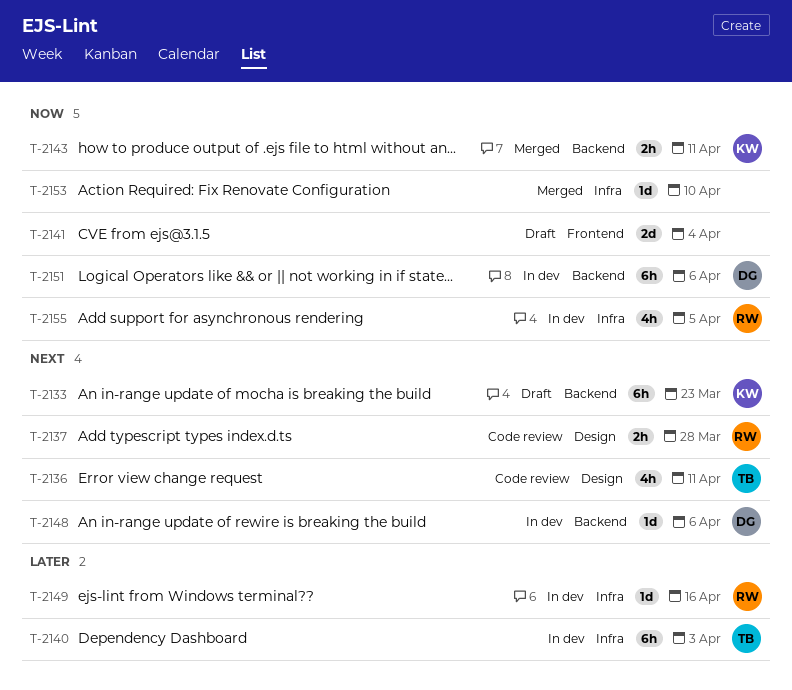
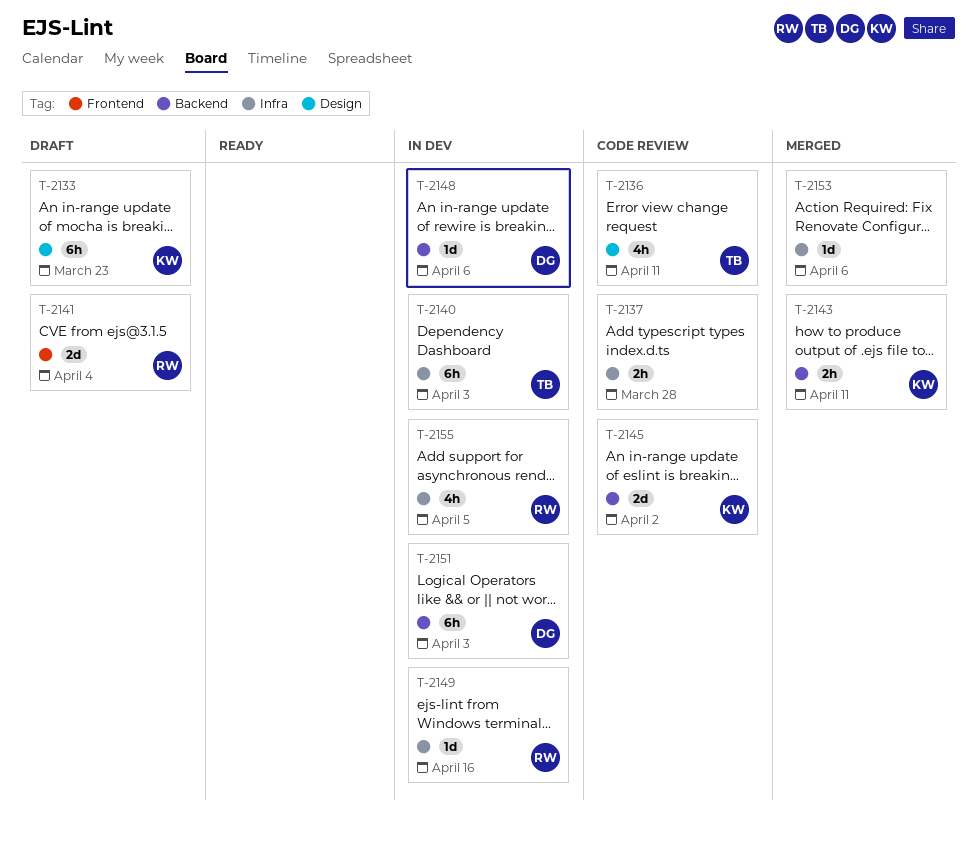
T-2133, label: Backend -> Design
T-2137, owner: RW -> none
T-2137, label: Design -> Infra
T-2141, owner: none -> RW
T-2145: none -> present
T-2151, due: Apr 6 -> Apr 3
T-2153, due: Apr 10 -> Apr 6

